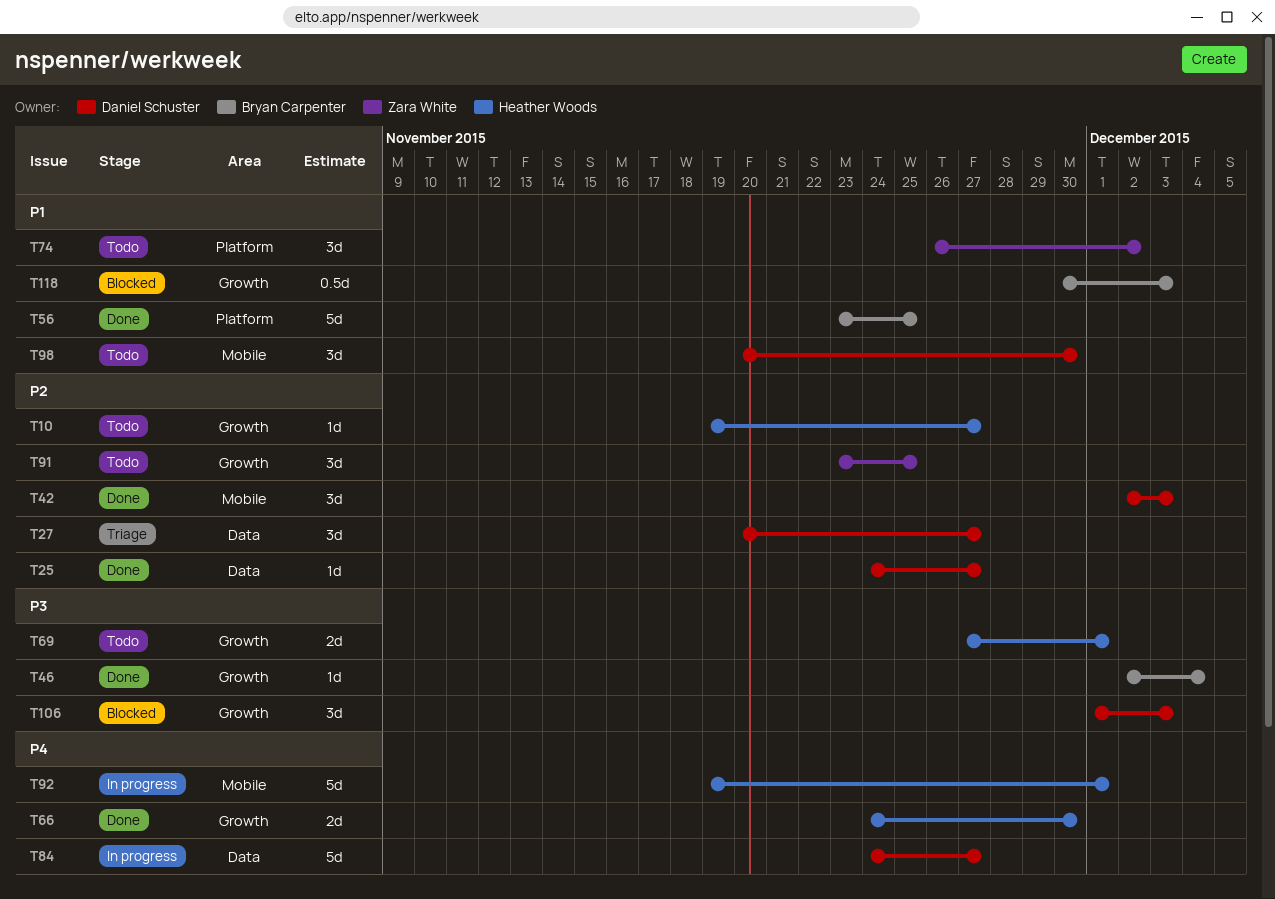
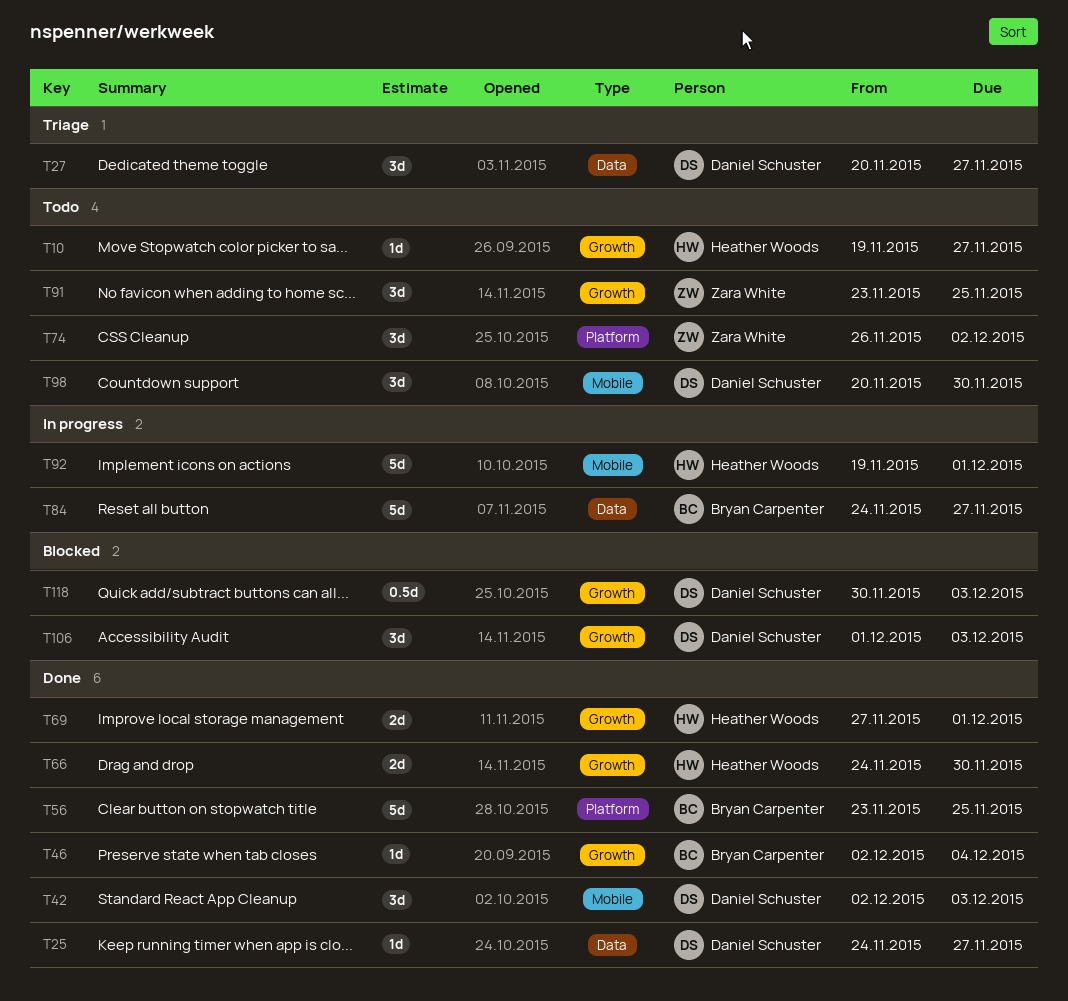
T69, status: Todo -> Done
T84, owner: Daniel Schuster -> Bryan Carpenter
T118, owner: Bryan Carpenter -> Daniel Schuster

